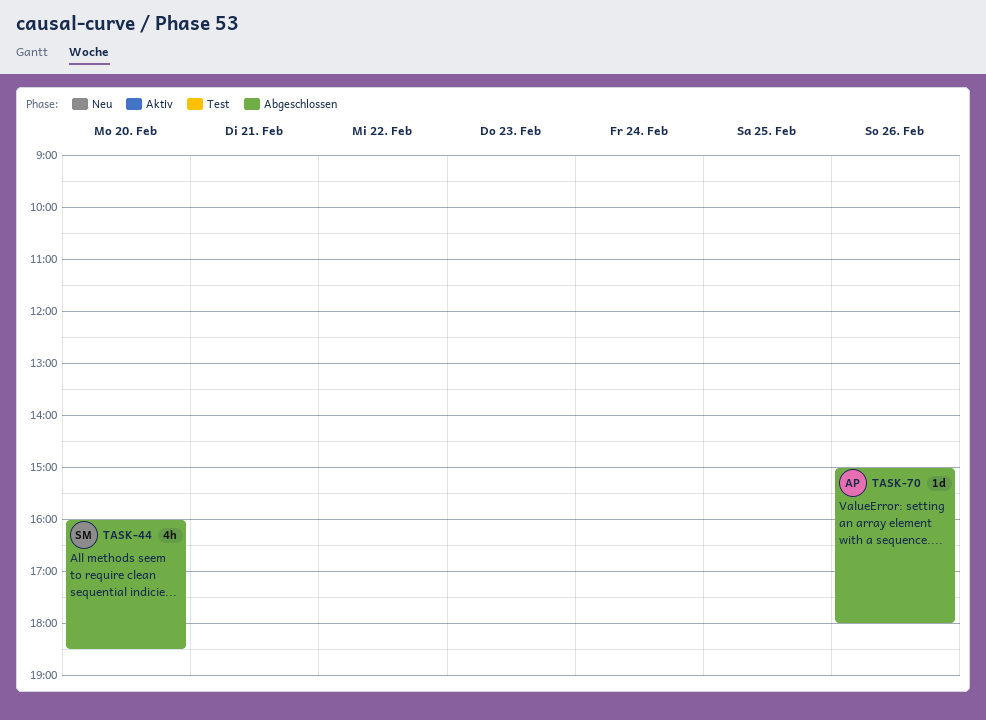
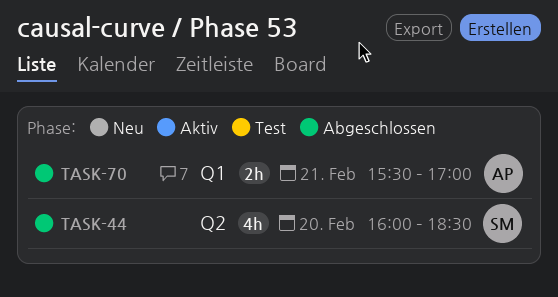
TASK-70, estimate: 1d -> 2h
TASK-70, day: Feb 26 -> Feb 21
TASK-70, begins: 15:00 -> 15:30
TASK-70, ends: 18:00 -> 17:00

